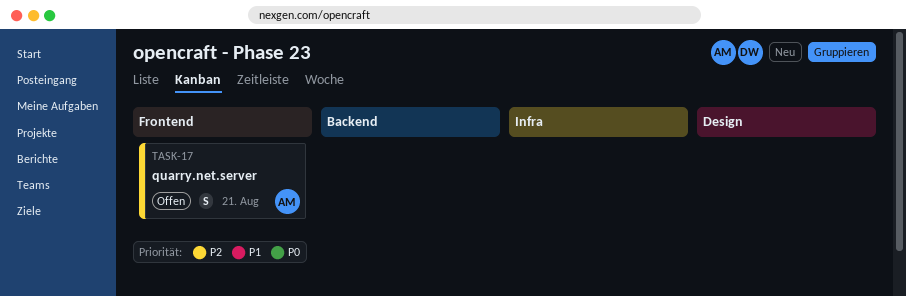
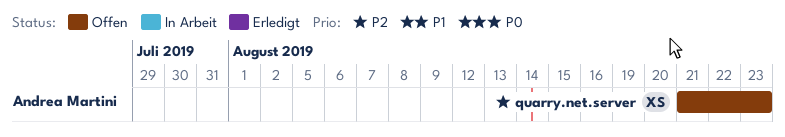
quarry.net.server, estimate: S -> XS
quarry.net.server, due: Aug 21 -> Aug 23

